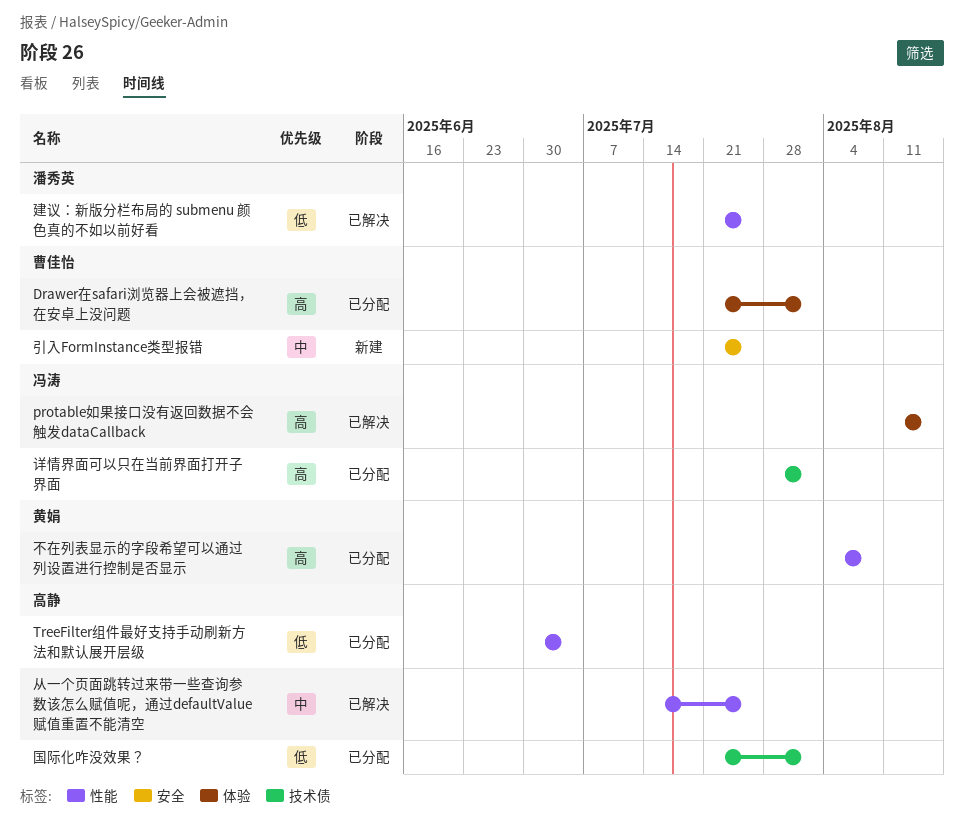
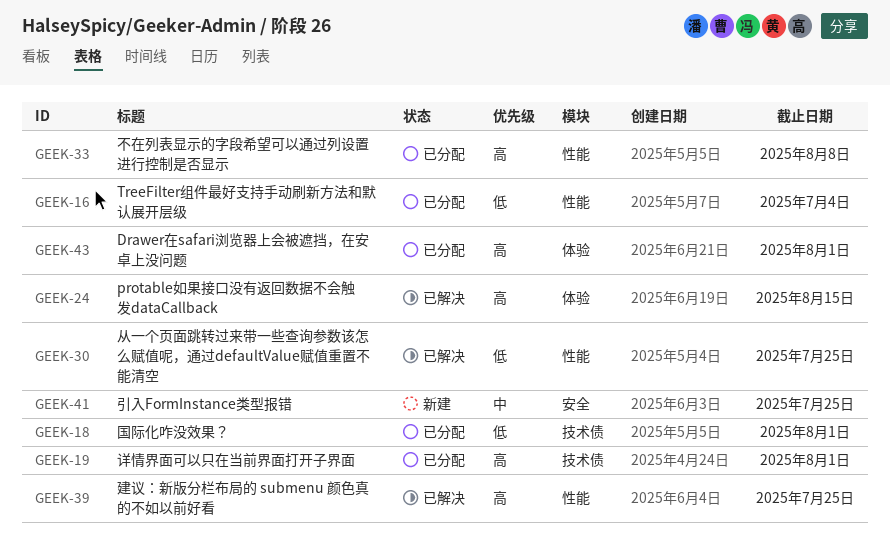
从一个页面跳转过来带一些查询参数该怎么赋值呢，通过defaultValue赋值重置不能清空, priority: 中 -> 低
建议：新版分栏布局的 submenu 颜色真的不如以前好看, priority: 低 -> 高

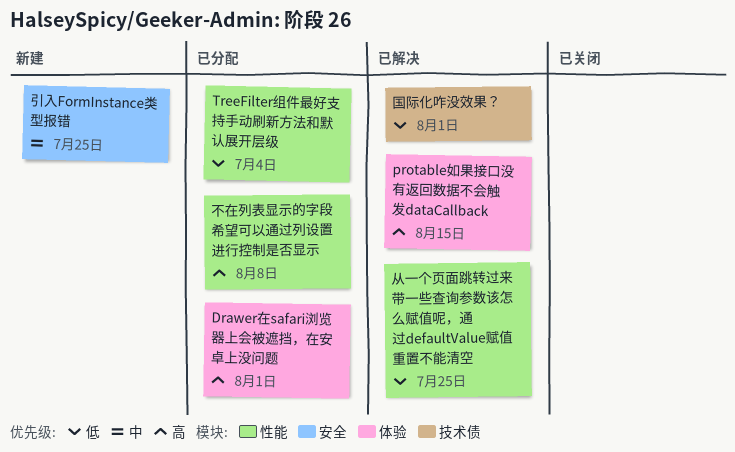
国际化咋没效果？, status: 已分配 -> 已解决
建议：新版分栏布局的 submenu 颜色真的不如以前好看: present -> none
详情界面可以只在当前界面打开子界面: present -> none

